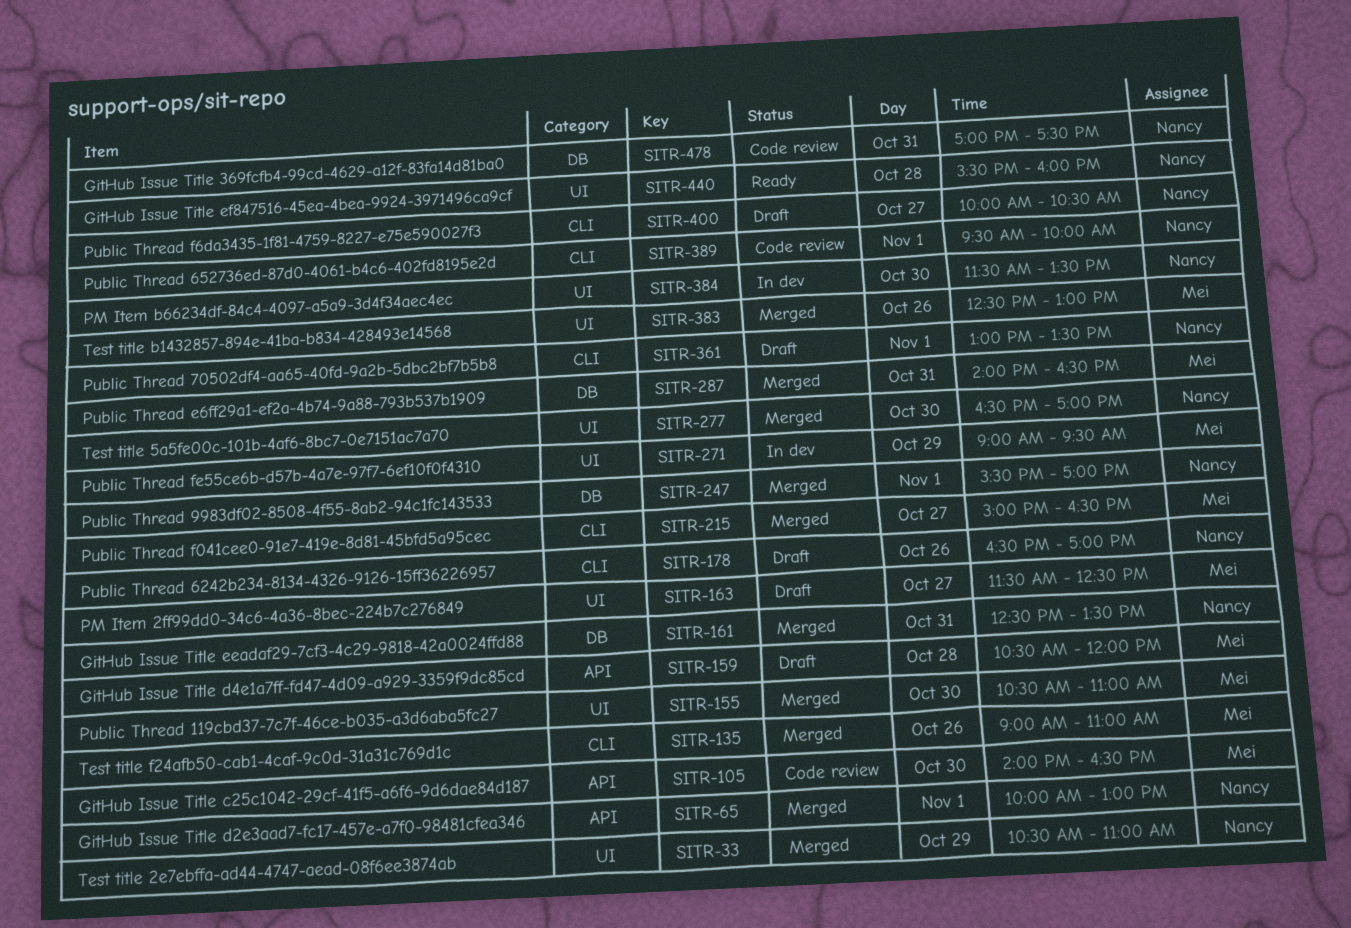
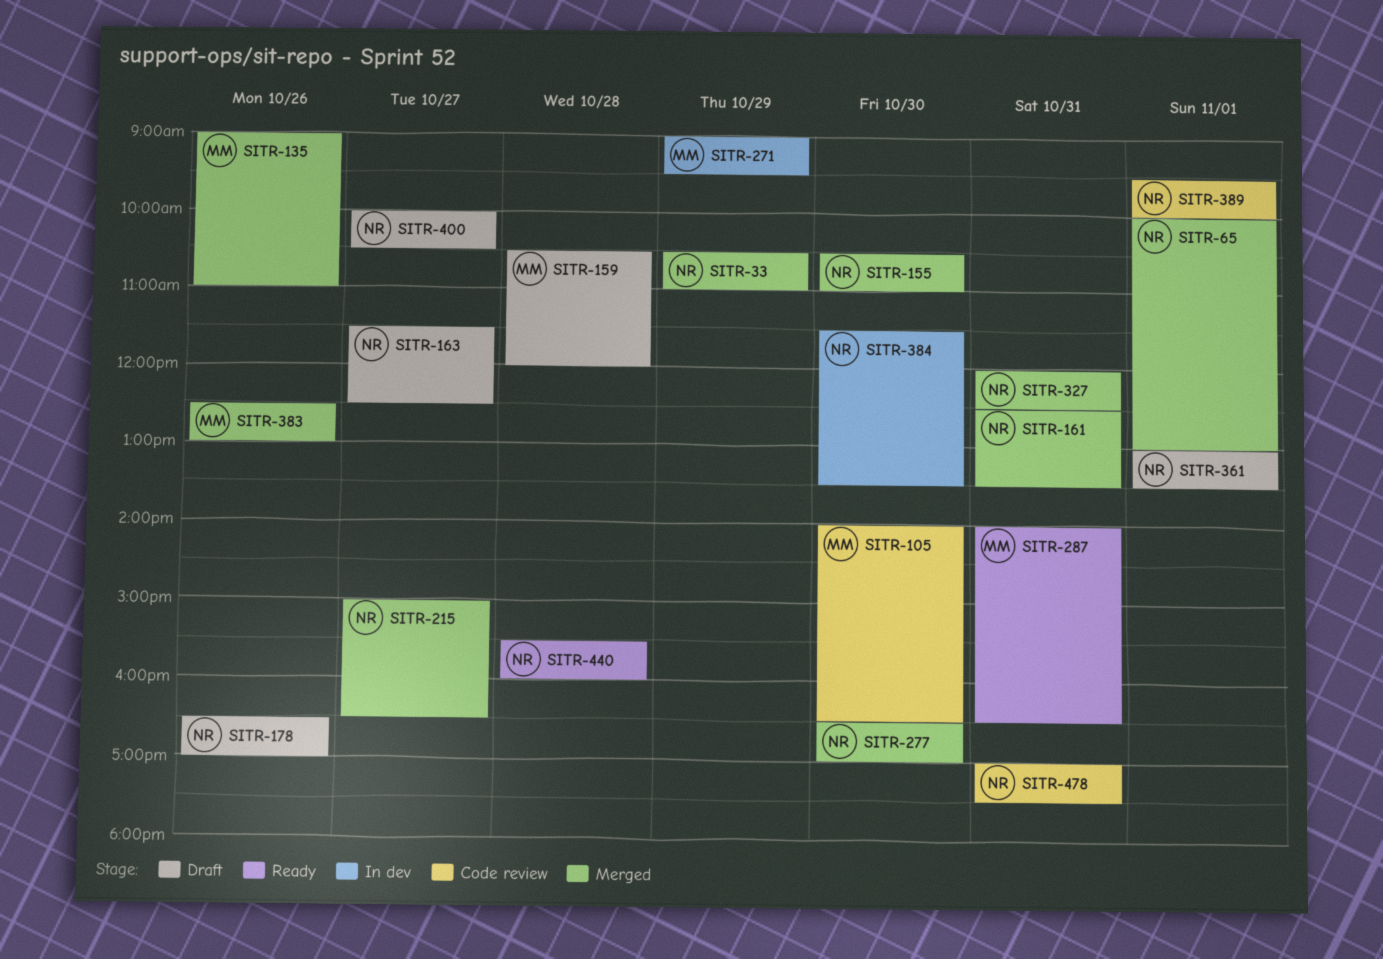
SITR-155, owner: Mei -> Nancy
SITR-163, owner: Mei -> Nancy
SITR-215, owner: Mei -> Nancy
SITR-247: present -> none
SITR-287, status: Merged -> Ready
SITR-327: none -> present

